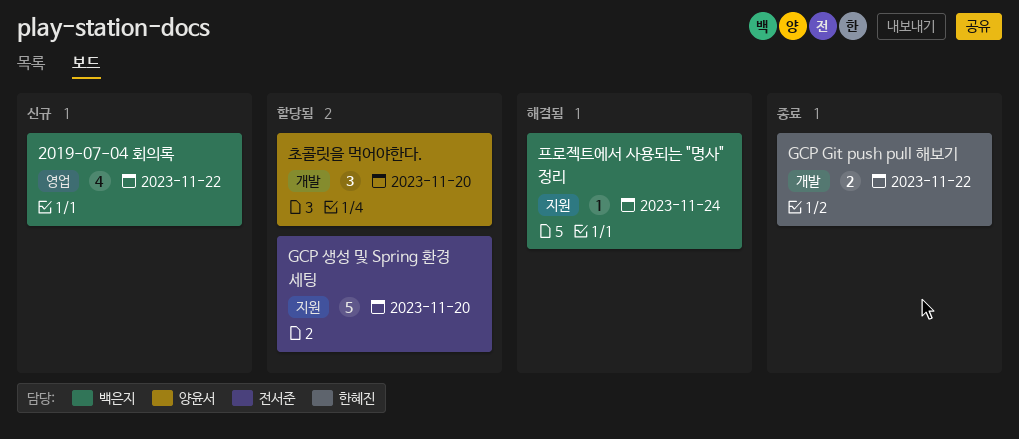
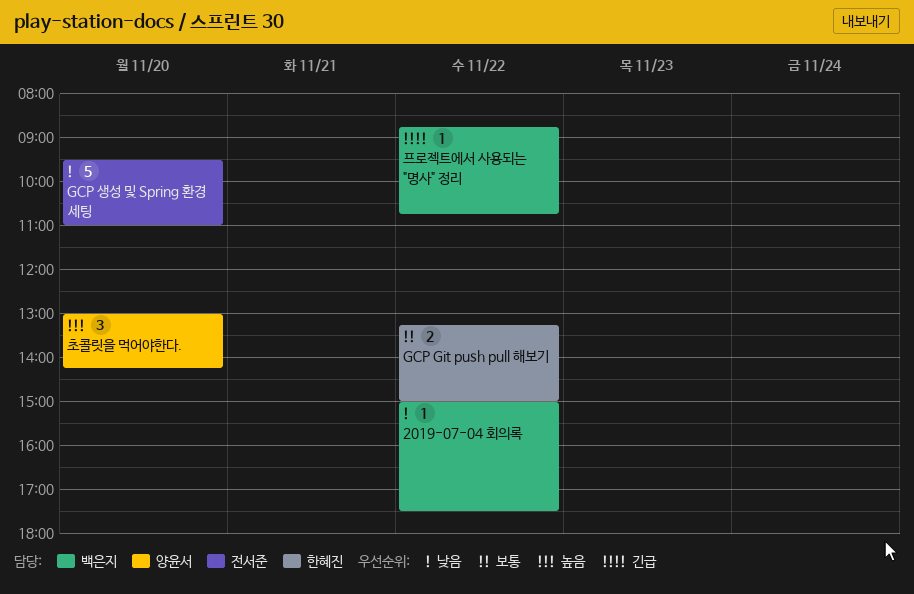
2019-07-04 회의록, estimate: 4 -> 1
프로젝트에서 사용되는 "명사" 정리, day: Nov 24 -> Nov 22

